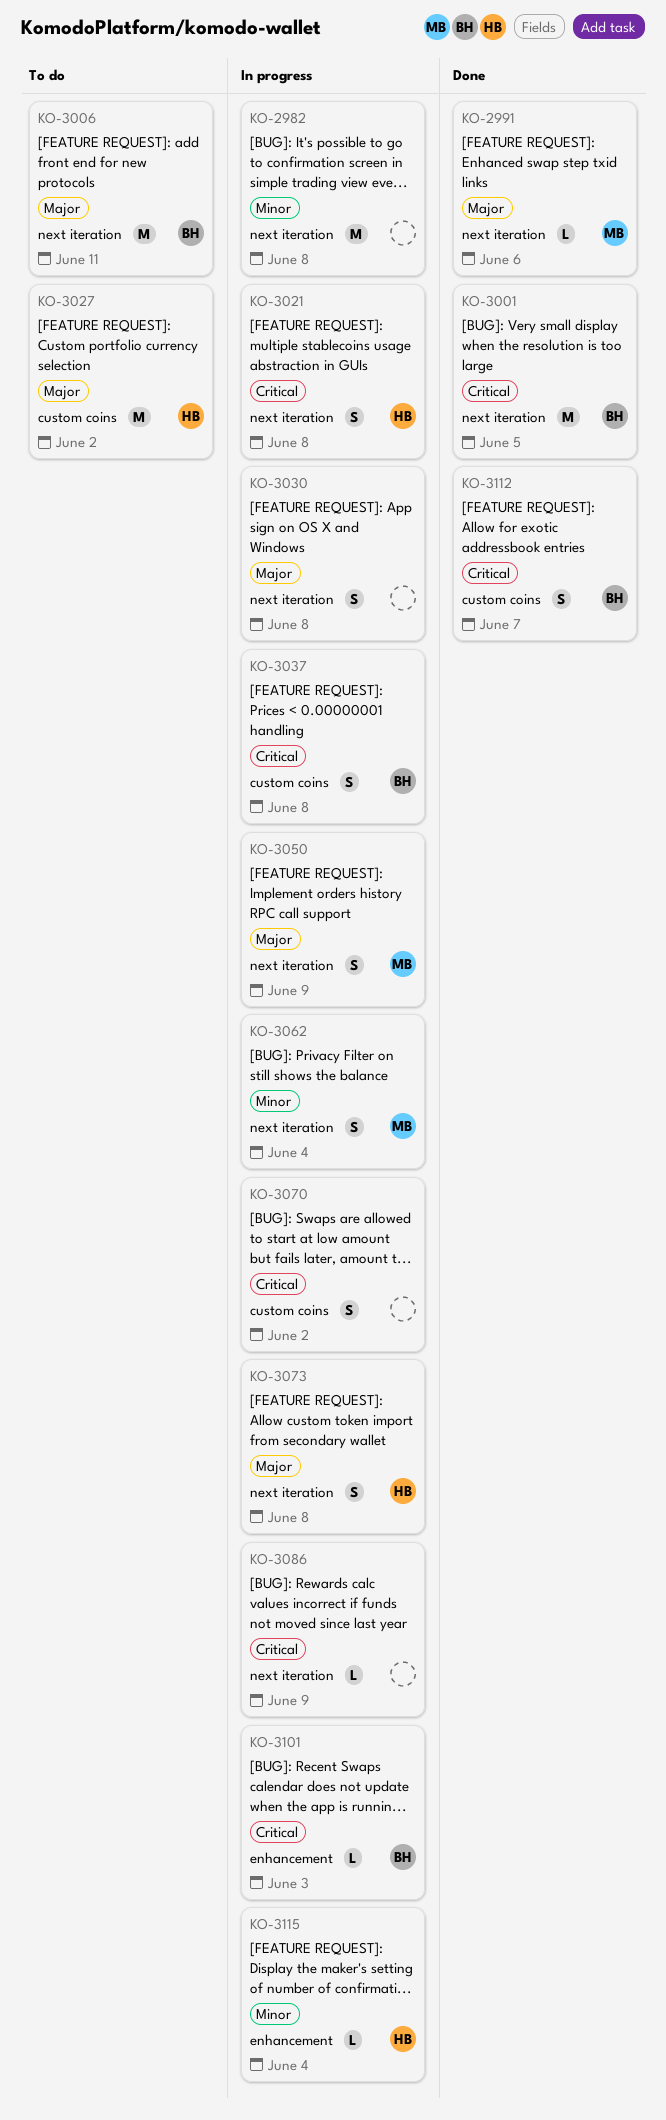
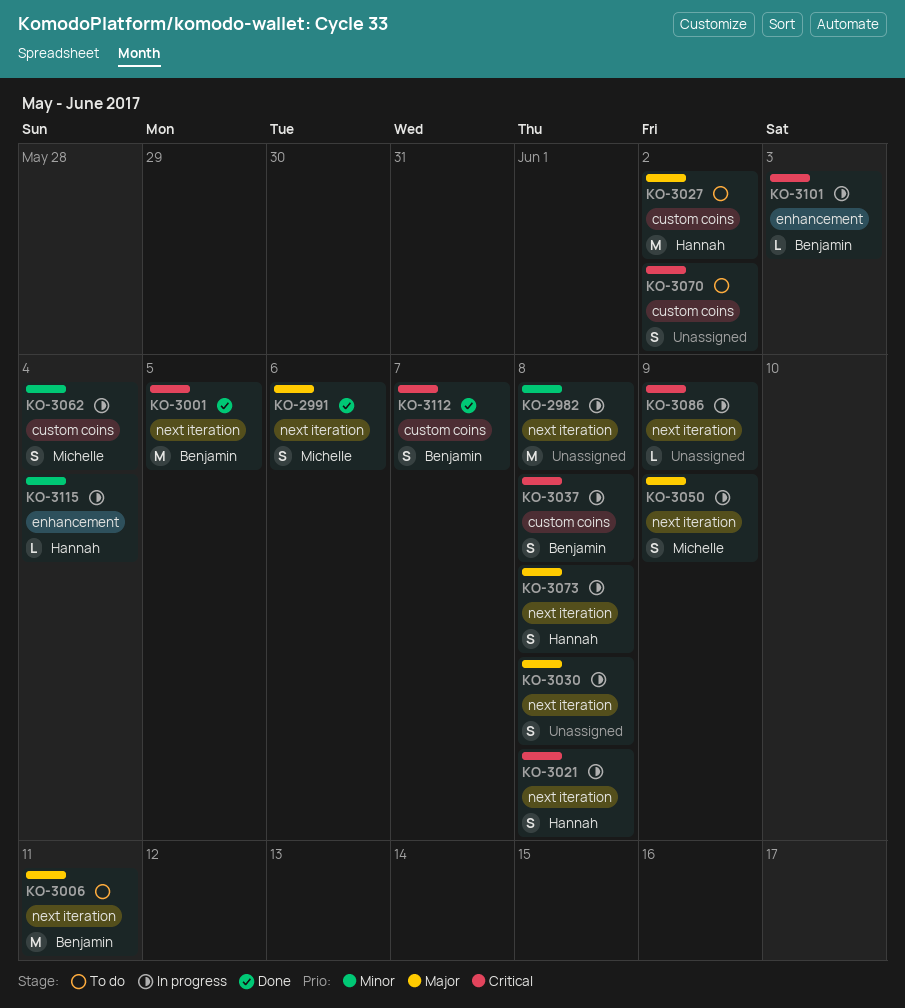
KO-2991, estimate: L -> S
KO-3062, label: next iteration -> custom coins
KO-3070, status: In progress -> To do

